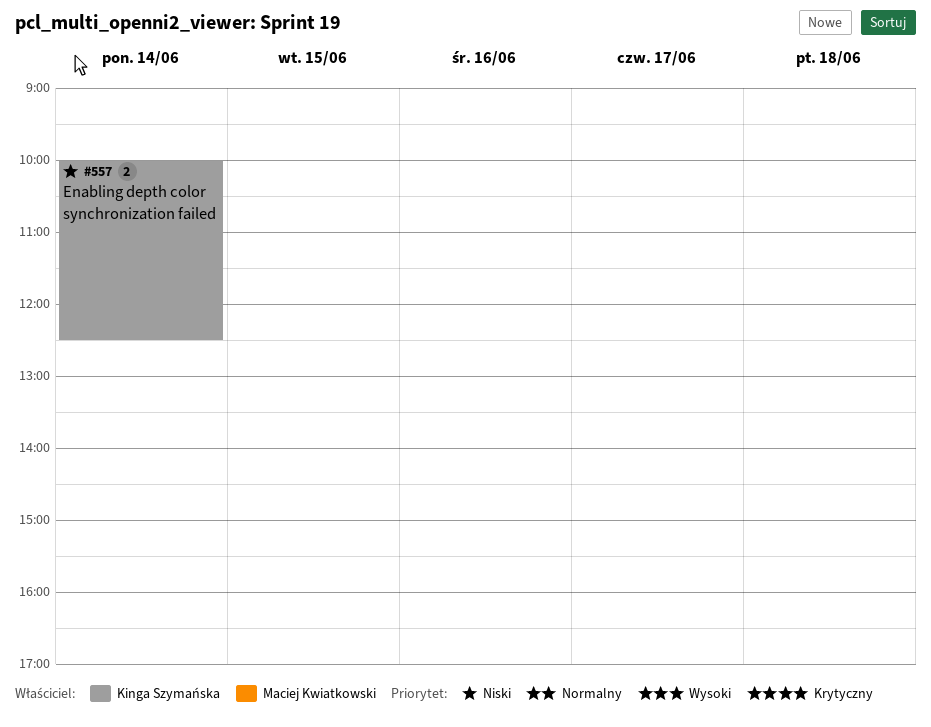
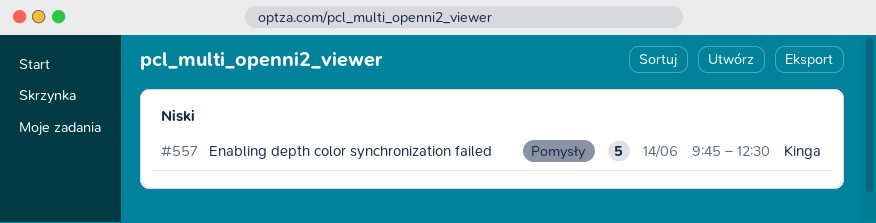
#557, estimate: 2 -> 5
#557, begins: 10:00 -> 09:45

